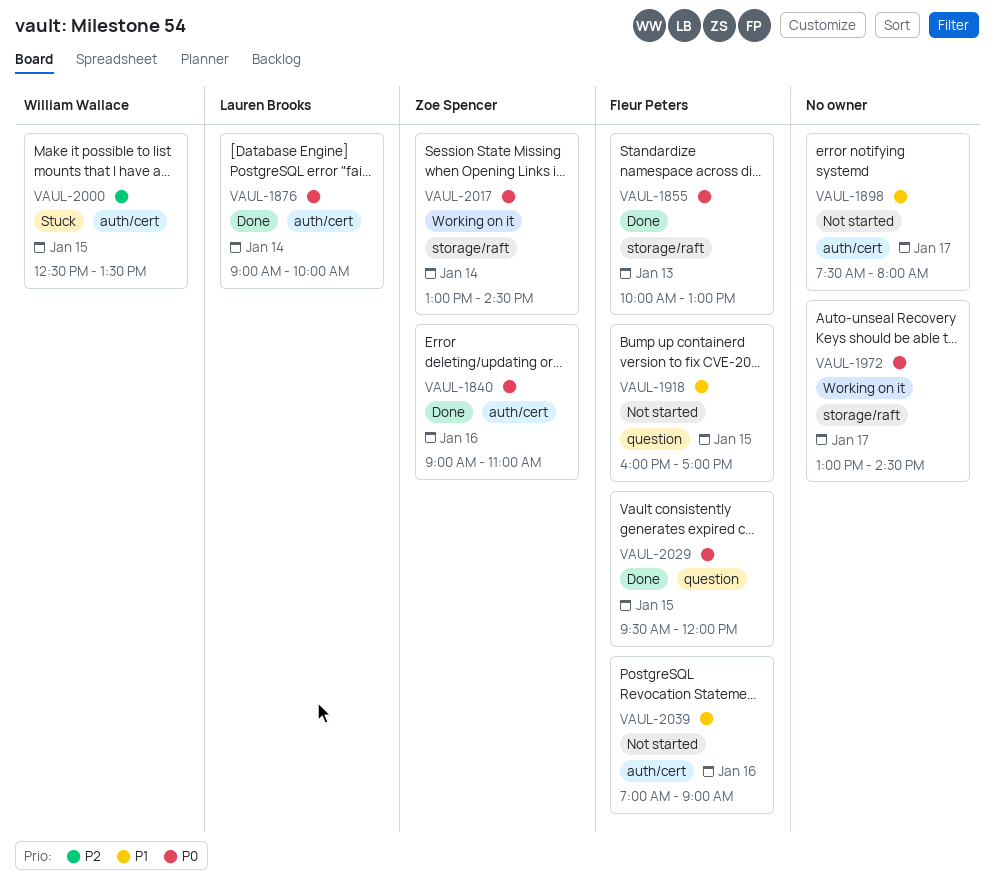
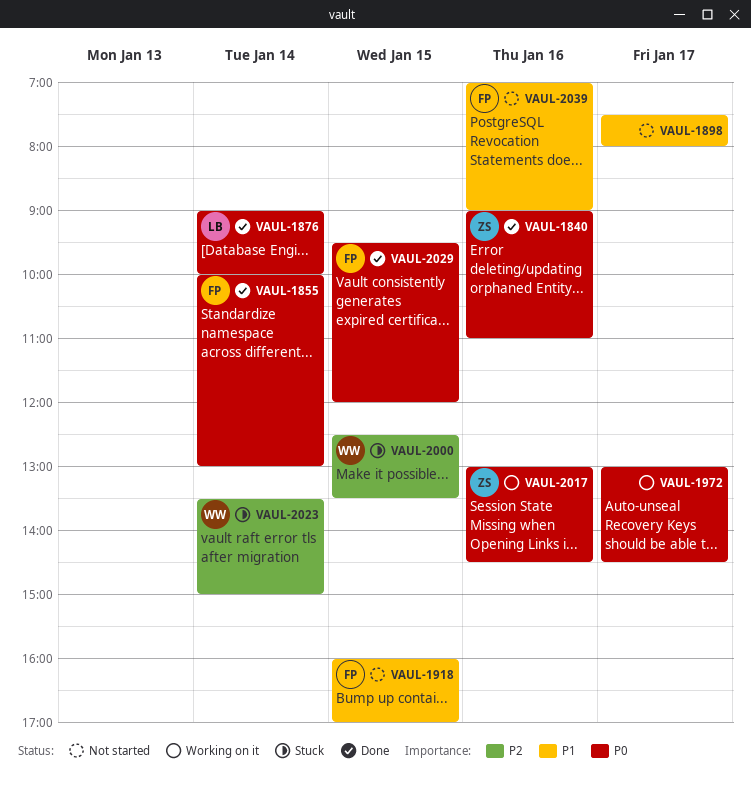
VAUL-1855, day: Jan 13 -> Jan 14
VAUL-2017, day: Jan 14 -> Jan 16
VAUL-2023: none -> present

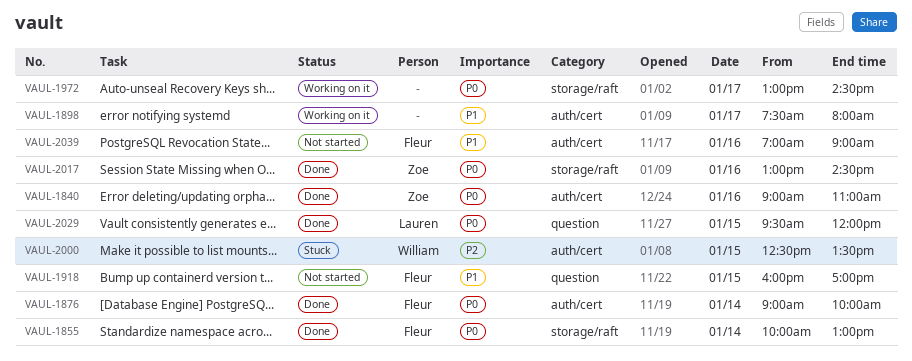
VAUL-1876, owner: Lauren -> Fleur
VAUL-1898, status: Not started -> Working on it
VAUL-2017, status: Working on it -> Done
VAUL-2023: present -> none
VAUL-2029, owner: Fleur -> Lauren

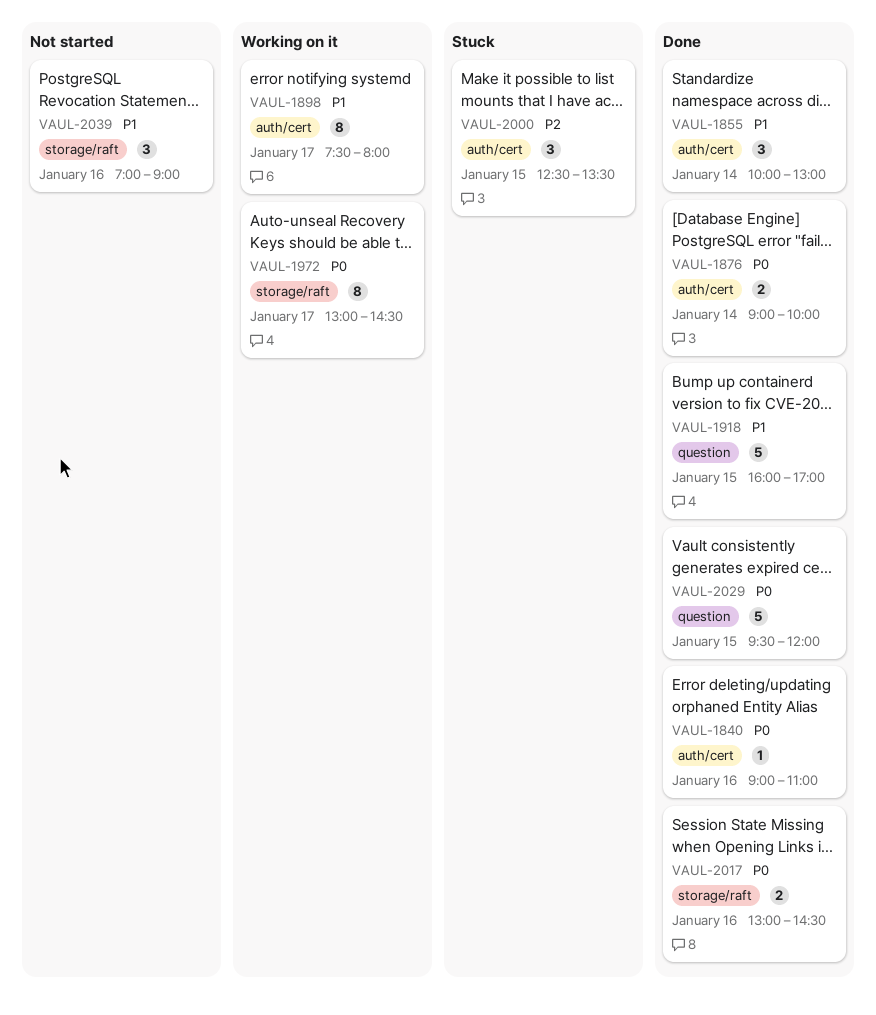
VAUL-1855, priority: P0 -> P1
VAUL-1855, label: storage/raft -> auth/cert
VAUL-1918, status: Not started -> Done
VAUL-2039, label: auth/cert -> storage/raft

